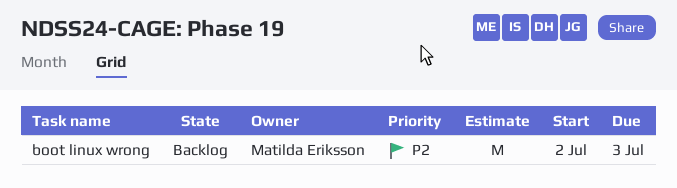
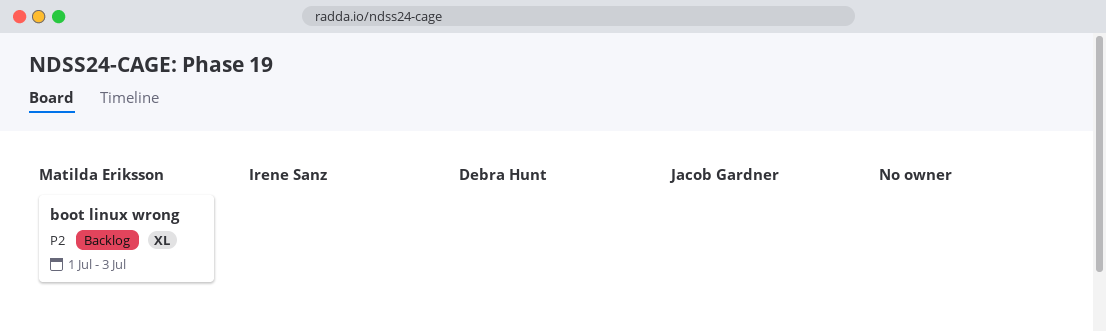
boot linux wrong, estimate: M -> XL
boot linux wrong, start: Jul 2 -> Jul 1

